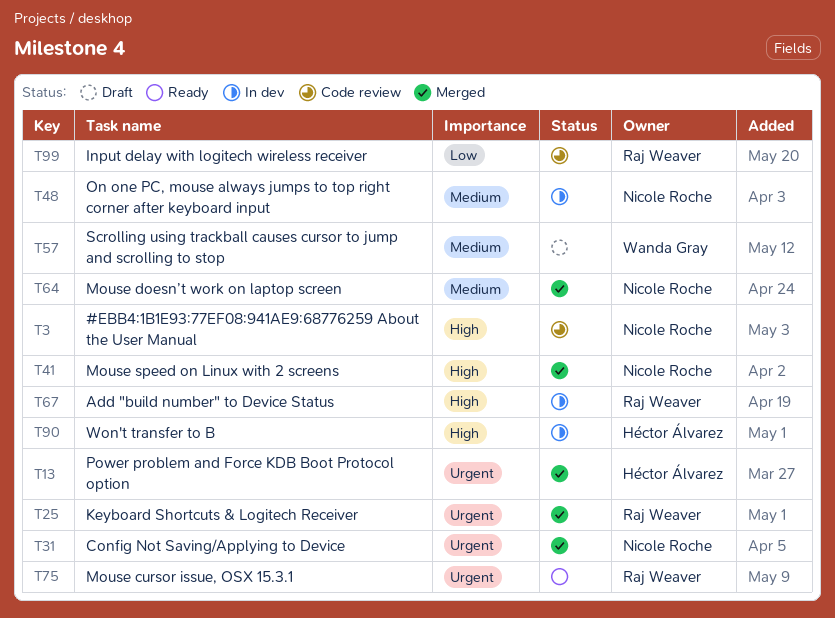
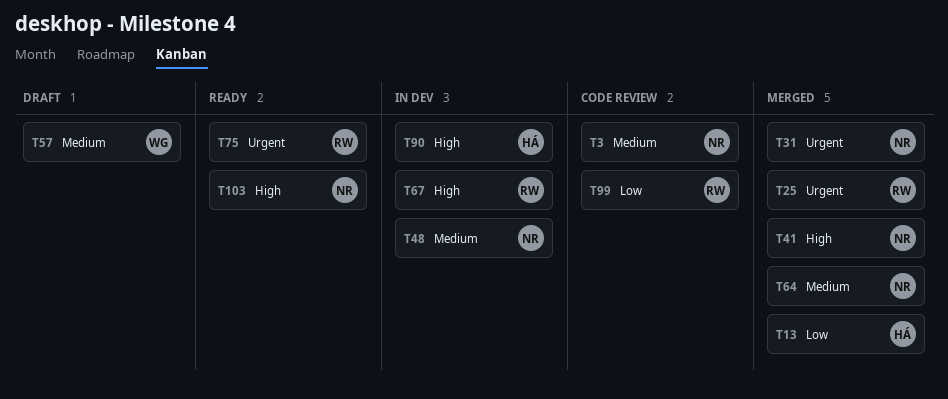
T3, priority: High -> Medium
T13, priority: Urgent -> Low
T103: none -> present

